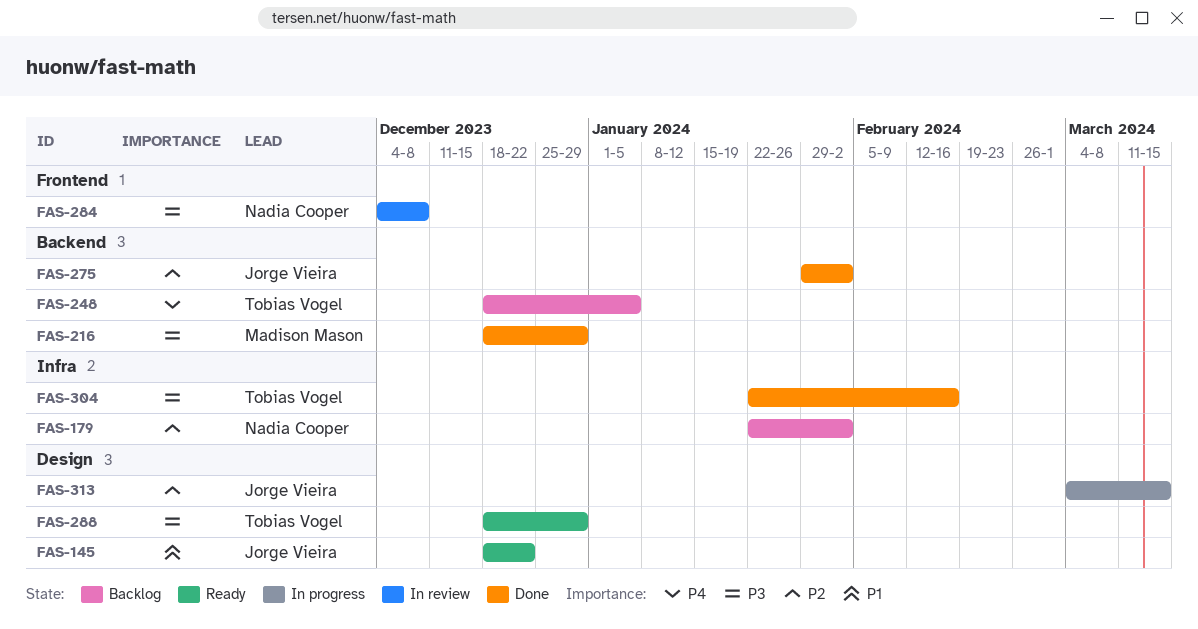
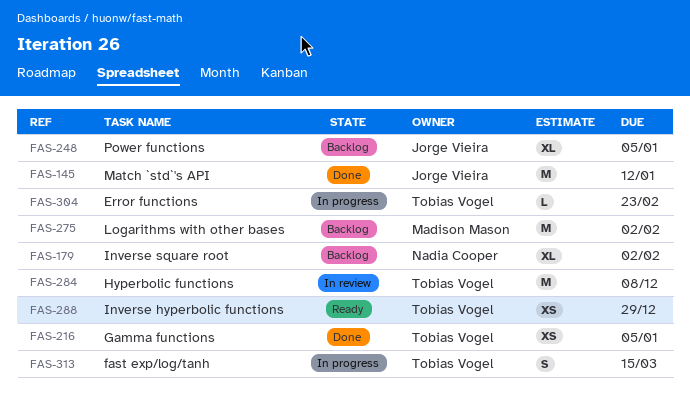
FAS-145, status: Ready -> Done
FAS-145, due: Dec 22 -> Jan 12
FAS-216, owner: Madison Mason -> Tobias Vogel
FAS-216, due: Dec 29 -> Jan 5
FAS-248, owner: Tobias Vogel -> Jorge Vieira
FAS-275, status: Done -> Backlog
FAS-275, owner: Jorge Vieira -> Madison Mason
FAS-284, owner: Nadia Cooper -> Tobias Vogel
FAS-304, status: Done -> In progress
FAS-304, due: Feb 16 -> Feb 23
FAS-313, owner: Jorge Vieira -> Tobias Vogel

